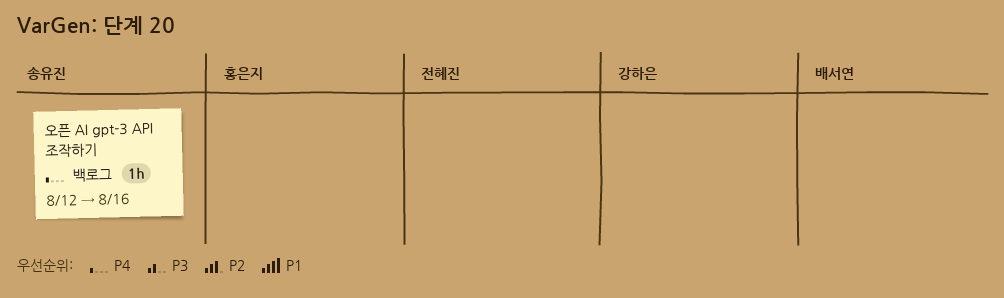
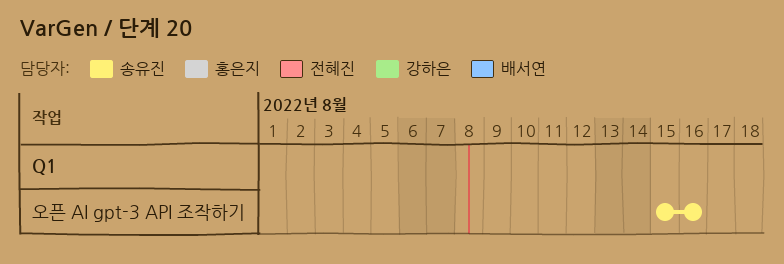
오픈 AI gpt-3 API 조작하기, start: Aug 12 -> Aug 15

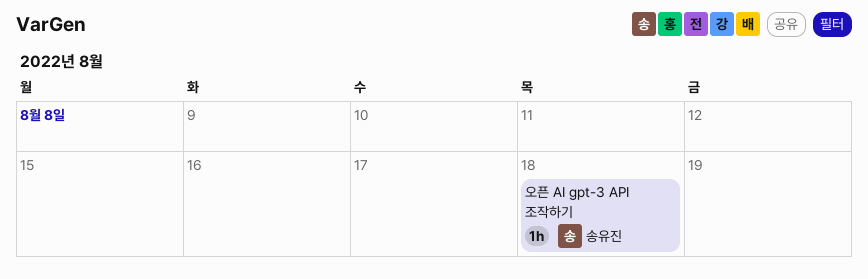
오픈 AI gpt-3 API 조작하기, due: Aug 16 -> Aug 18

